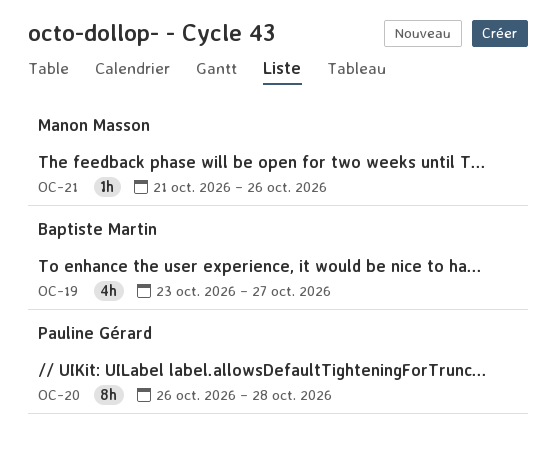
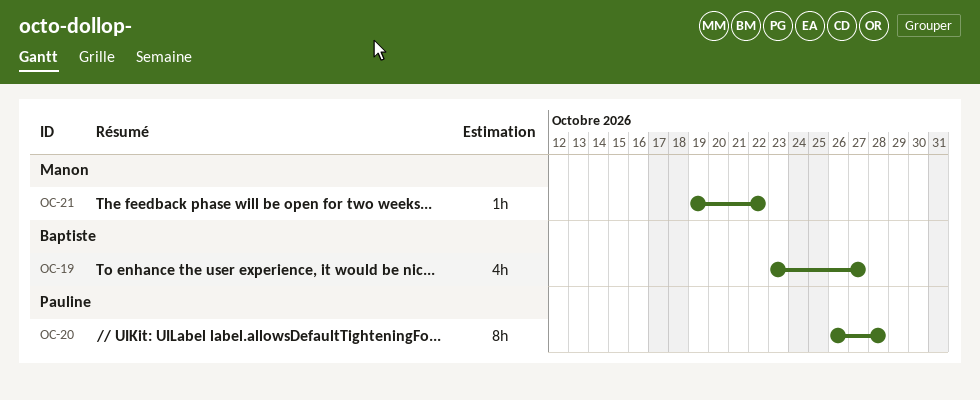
OC-21, start: Oct 21 -> Oct 19
OC-21, due: Oct 26 -> Oct 22

